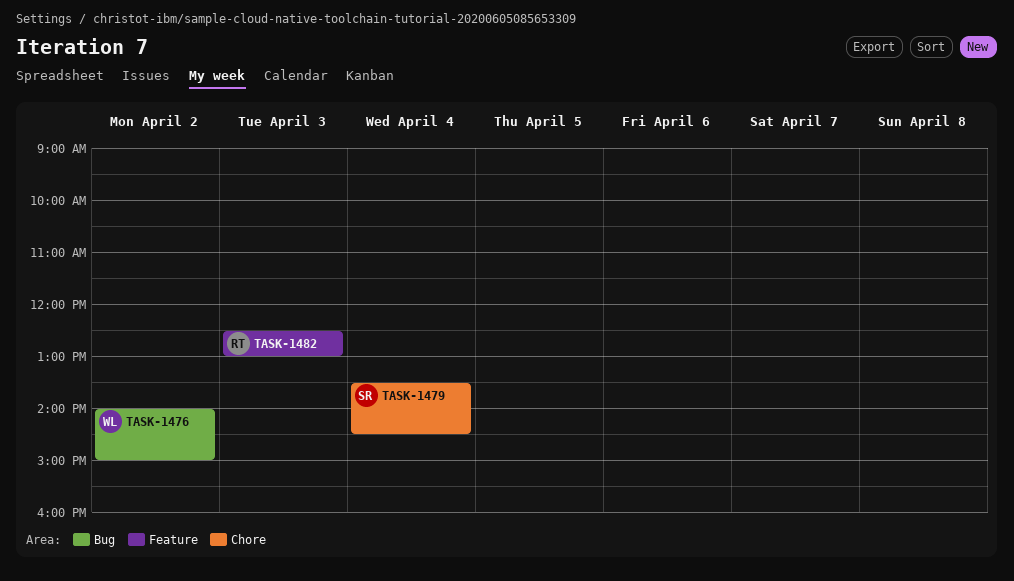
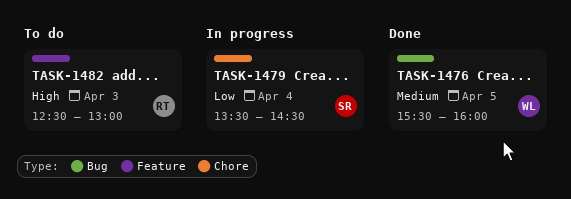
TASK-1476, day: Apr 2 -> Apr 5
TASK-1476, begins: 14:00 -> 15:30
TASK-1476, ends: 15:00 -> 16:00

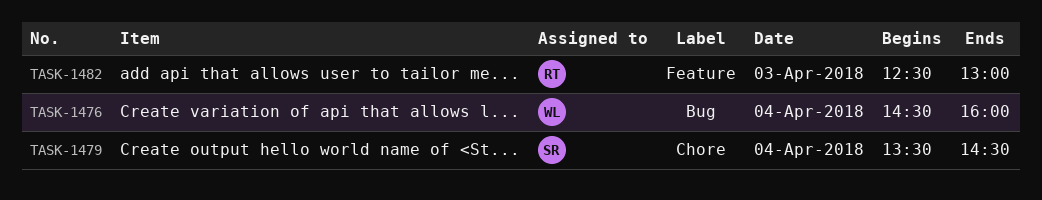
TASK-1476, day: Apr 5 -> Apr 4
TASK-1476, begins: 15:30 -> 14:30

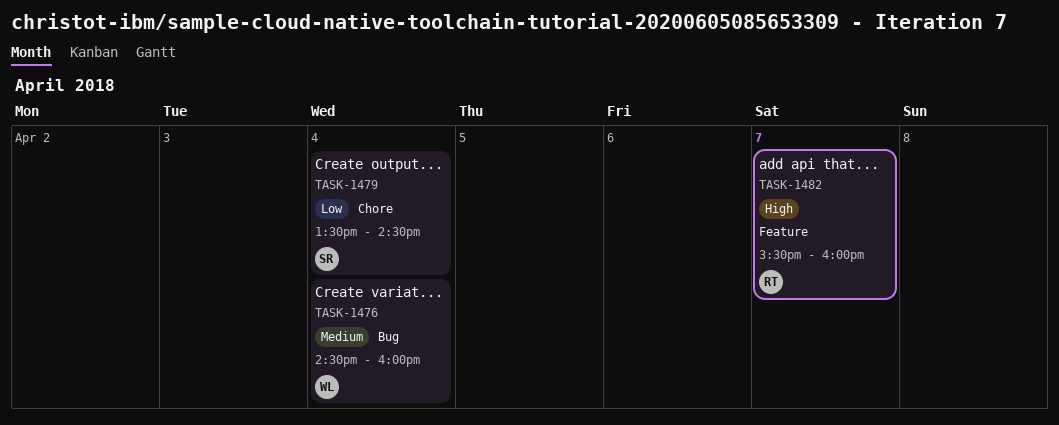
TASK-1482, day: Apr 3 -> Apr 7
TASK-1482, begins: 12:30 -> 15:30
TASK-1482, ends: 13:00 -> 16:00

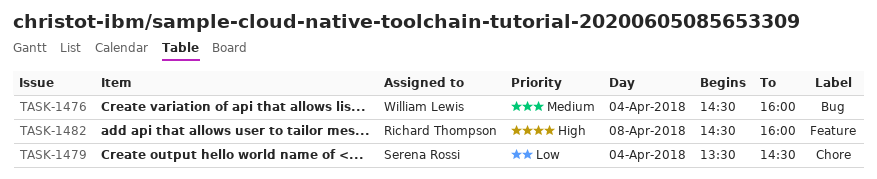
TASK-1482, day: Apr 7 -> Apr 8
TASK-1482, begins: 15:30 -> 14:30

